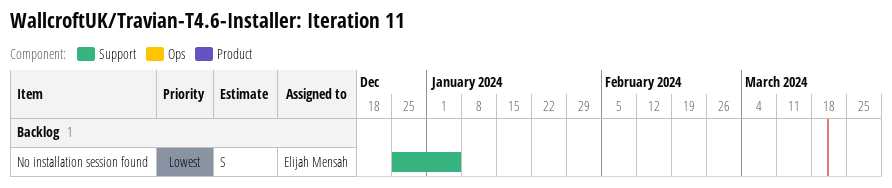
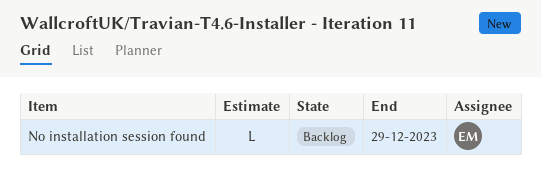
No installation session found, estimate: S -> L
No installation session found, due: Jan 5 -> Dec 29

